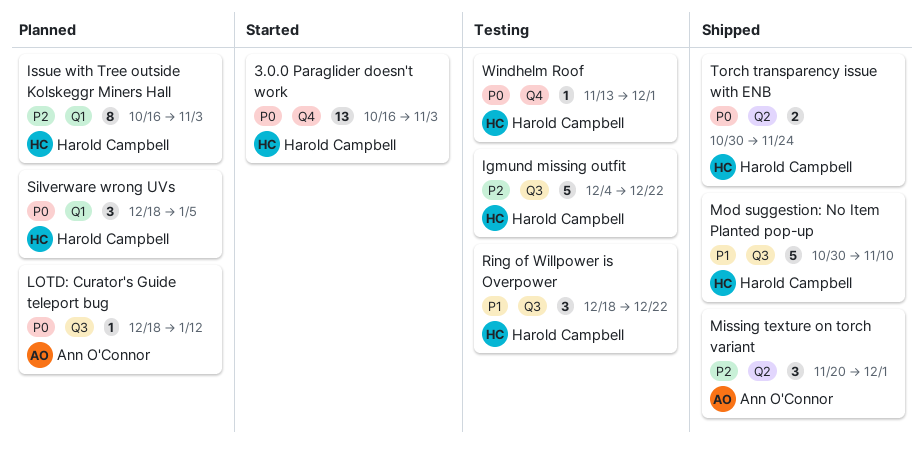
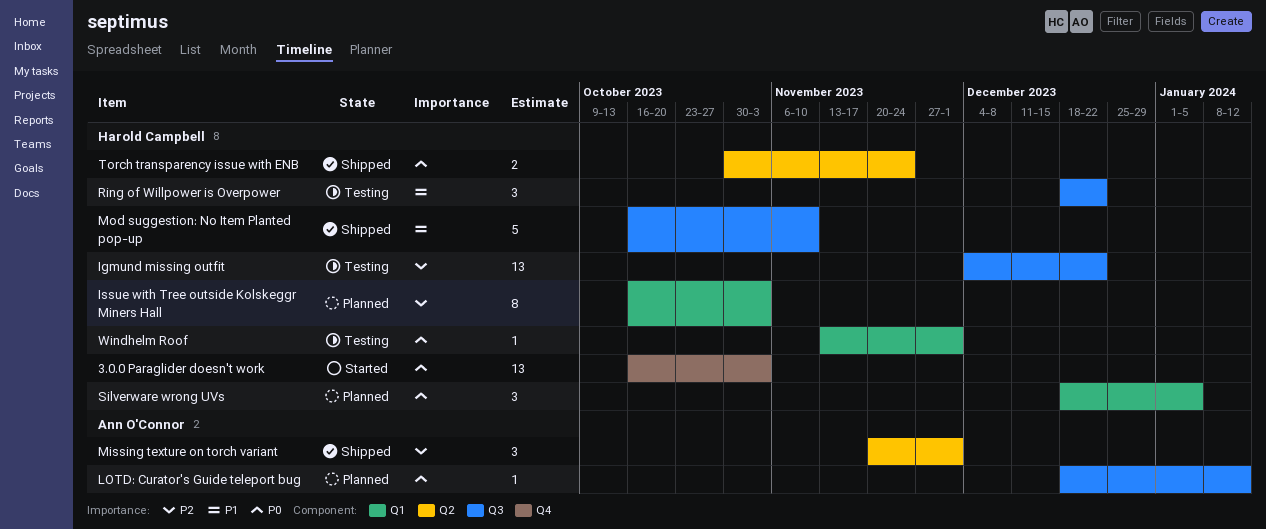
Igmund missing outfit, estimate: 5 -> 13
Mod suggestion: No Item Planted pop-up, start: Oct 30 -> Oct 16
Windhelm Roof, label: Q4 -> Q1

